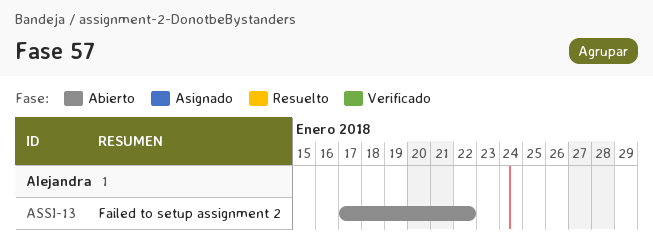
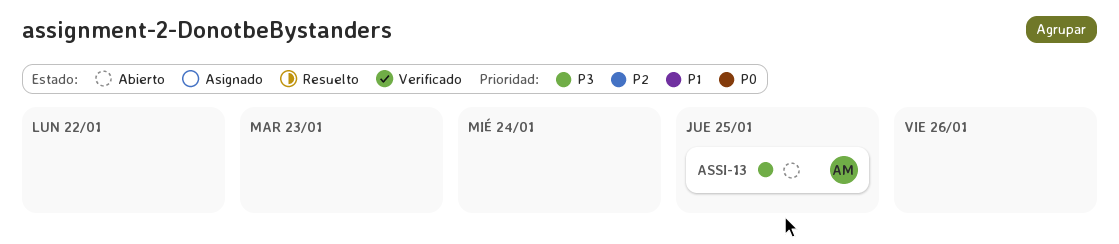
ASSI-13, due: Jan 22 -> Jan 25

